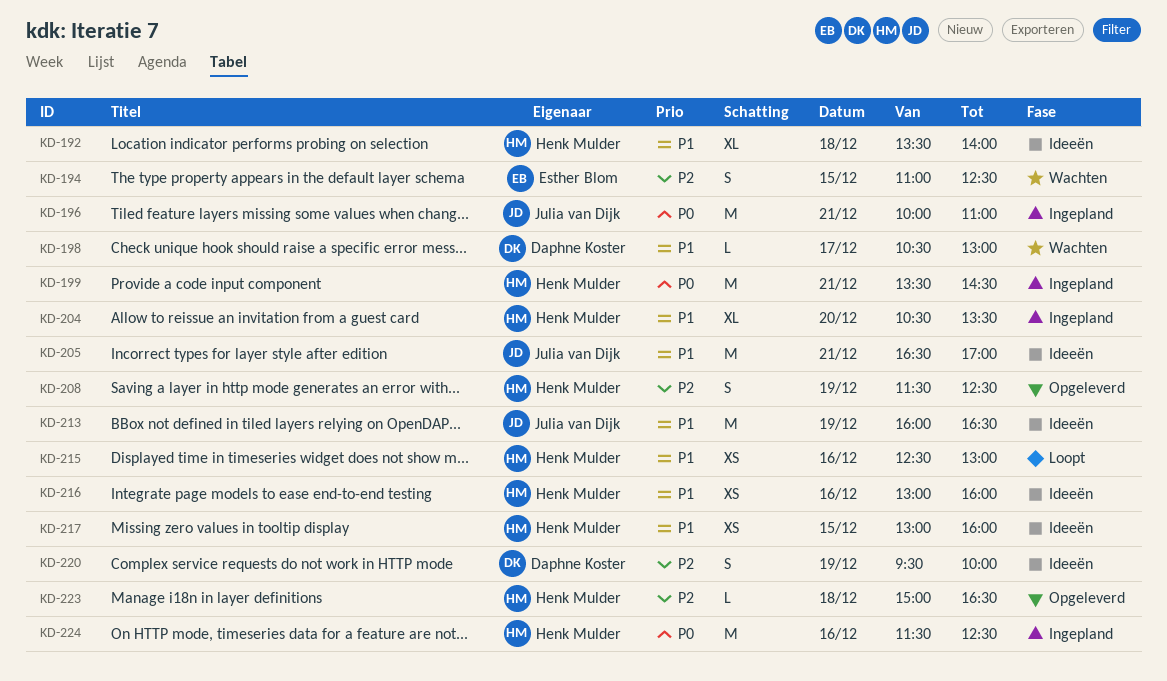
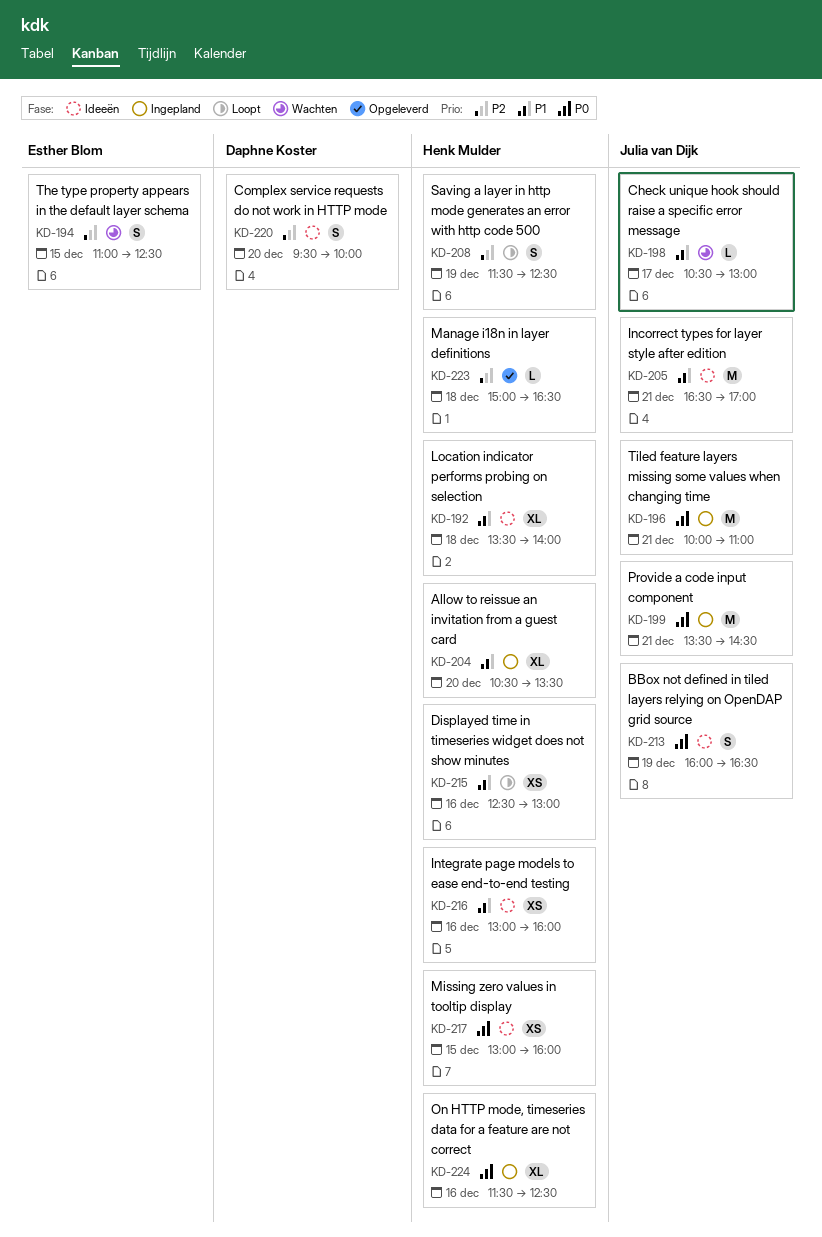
KD-198, owner: Daphne Koster -> Julia van Dijk
KD-199, owner: Henk Mulder -> Julia van Dijk
KD-208, status: Opgeleverd -> Loopt
KD-213, priority: P1 -> P0
KD-213, estimate: M -> S
KD-217, priority: P1 -> P0
KD-220, day: Dec 19 -> Dec 20
KD-224, estimate: M -> XL

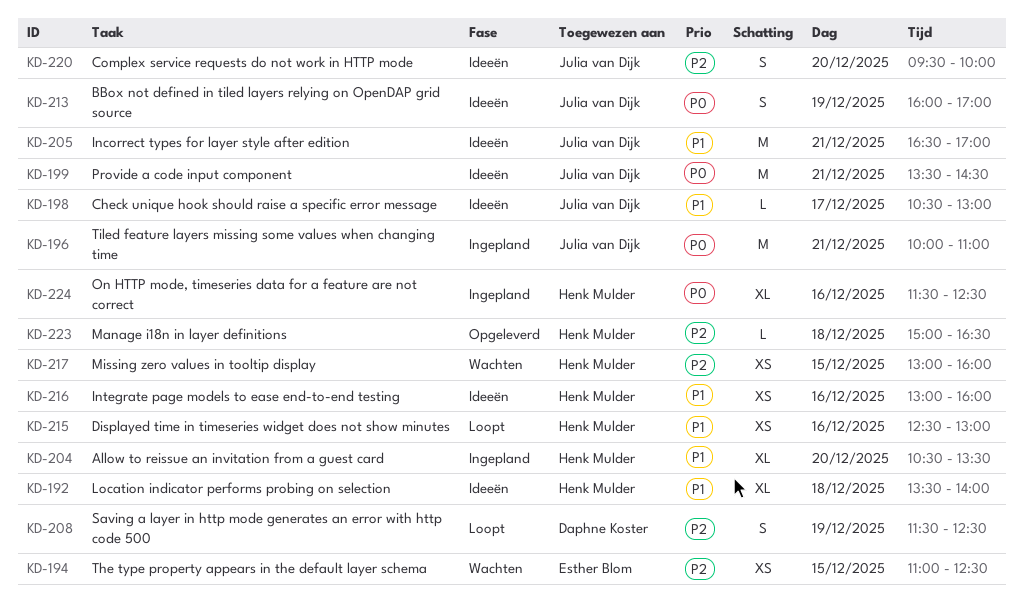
KD-194, estimate: S -> XS
KD-198, status: Wachten -> Ideeën
KD-199, status: Ingepland -> Ideeën
KD-208, owner: Henk Mulder -> Daphne Koster
KD-213, ends: 16:30 -> 17:00
KD-217, status: Ideeën -> Wachten
KD-217, priority: P0 -> P2
KD-220, owner: Daphne Koster -> Julia van Dijk

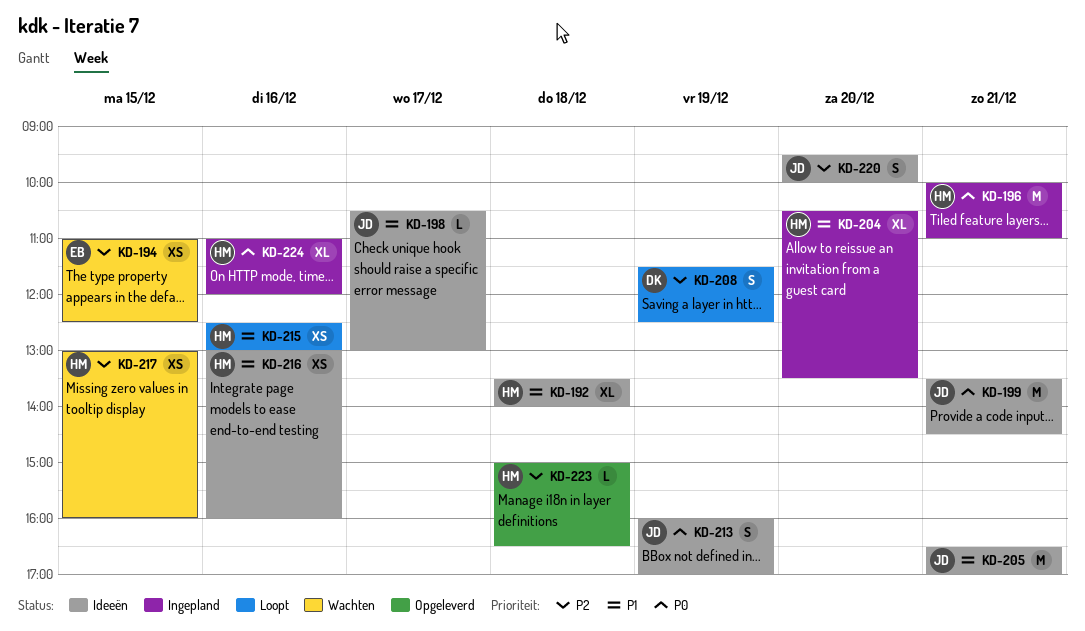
KD-196, owner: Julia van Dijk -> Henk Mulder
KD-224, begins: 11:30 -> 11:00
KD-224, ends: 12:30 -> 12:00

